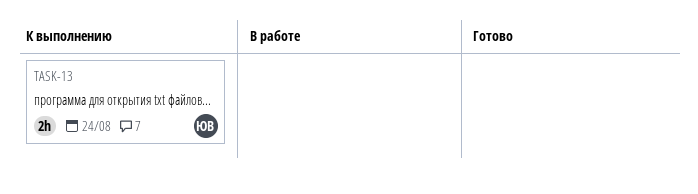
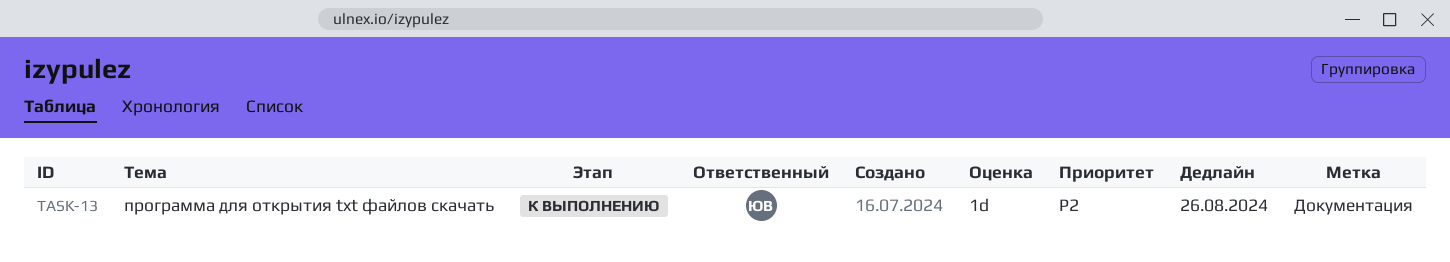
TASK-13, estimate: 2h -> 1d
TASK-13, due: Aug 24 -> Aug 26

